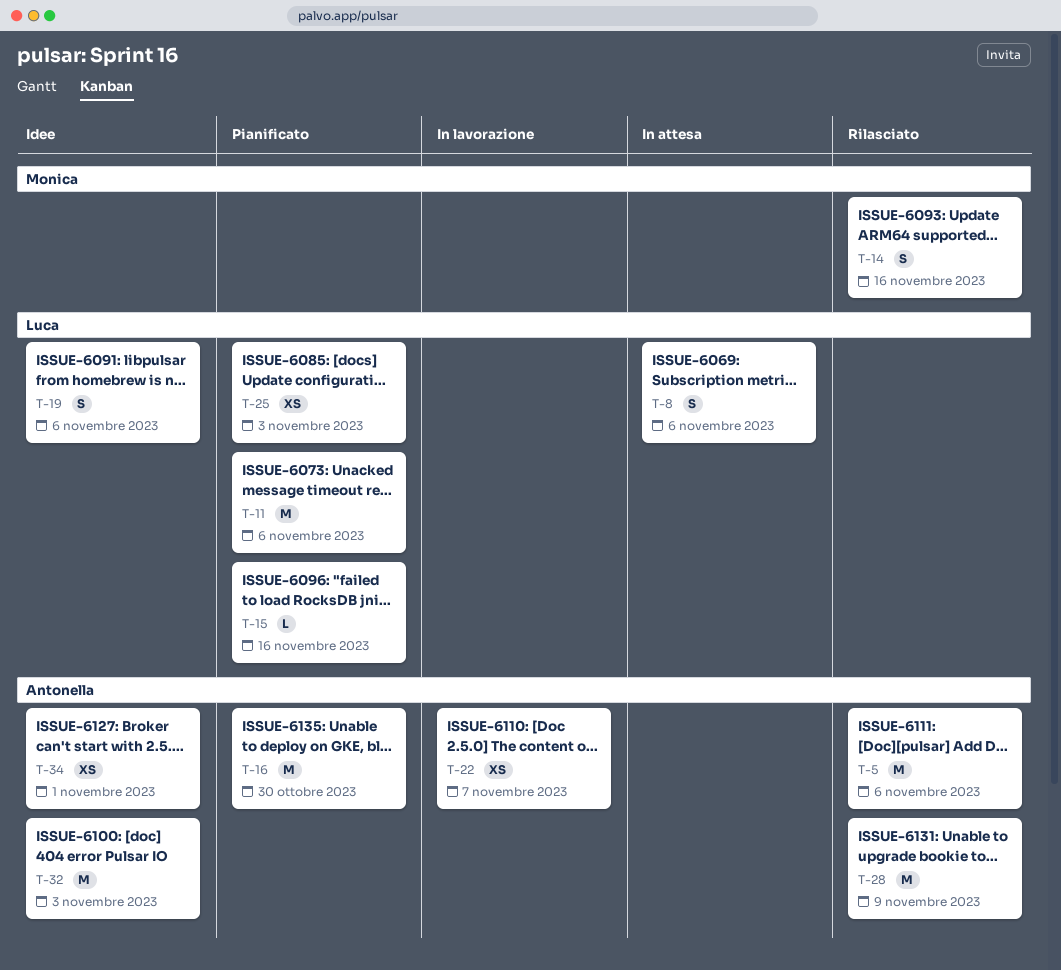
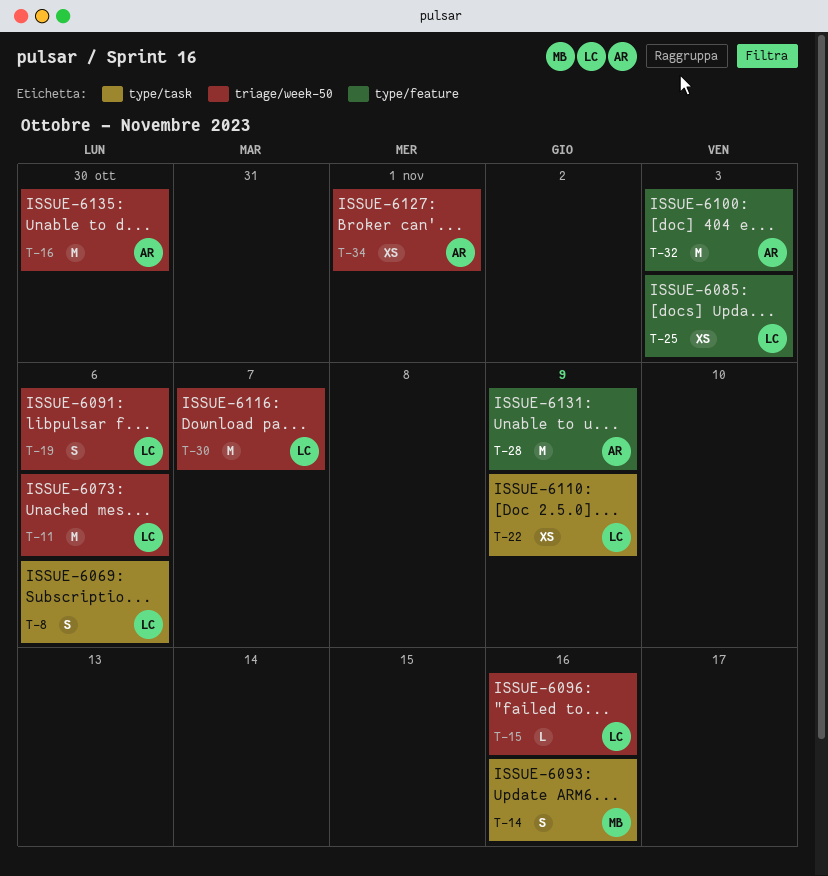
T-5: present -> none
T-22, owner: Antonella -> Luca
T-22, due: Nov 7 -> Nov 9
T-30: none -> present

